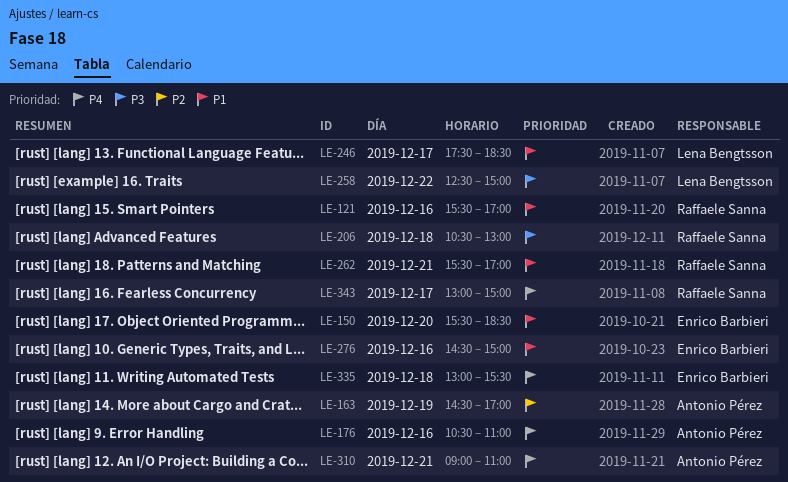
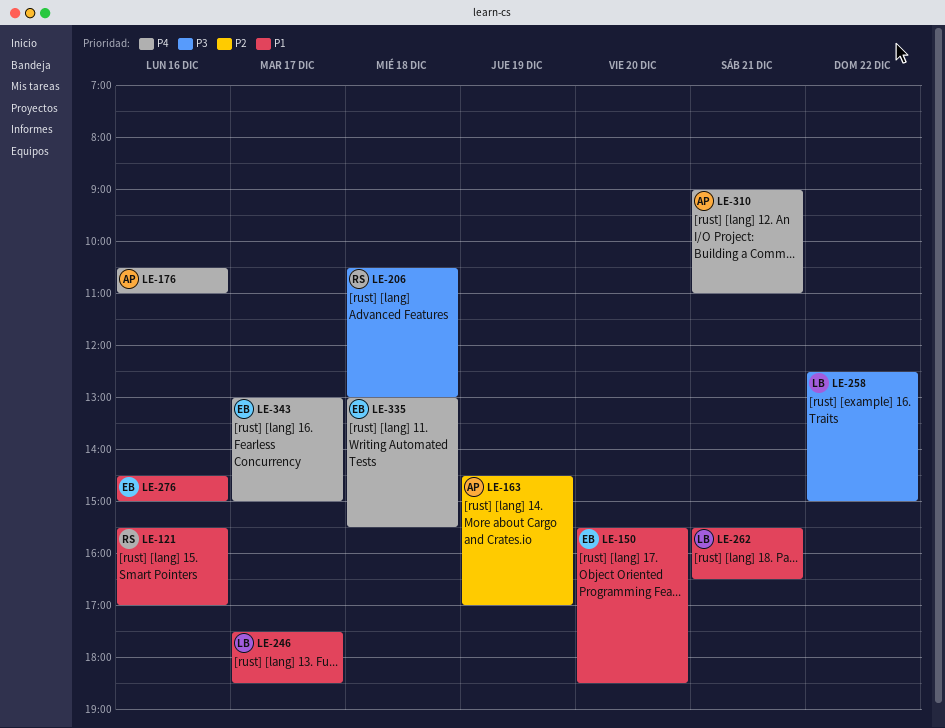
LE-262, owner: Raffaele Sanna -> Lena Bengtsson
LE-262, ends: 17:00 -> 16:30
LE-343, owner: Raffaele Sanna -> Enrico Barbieri

